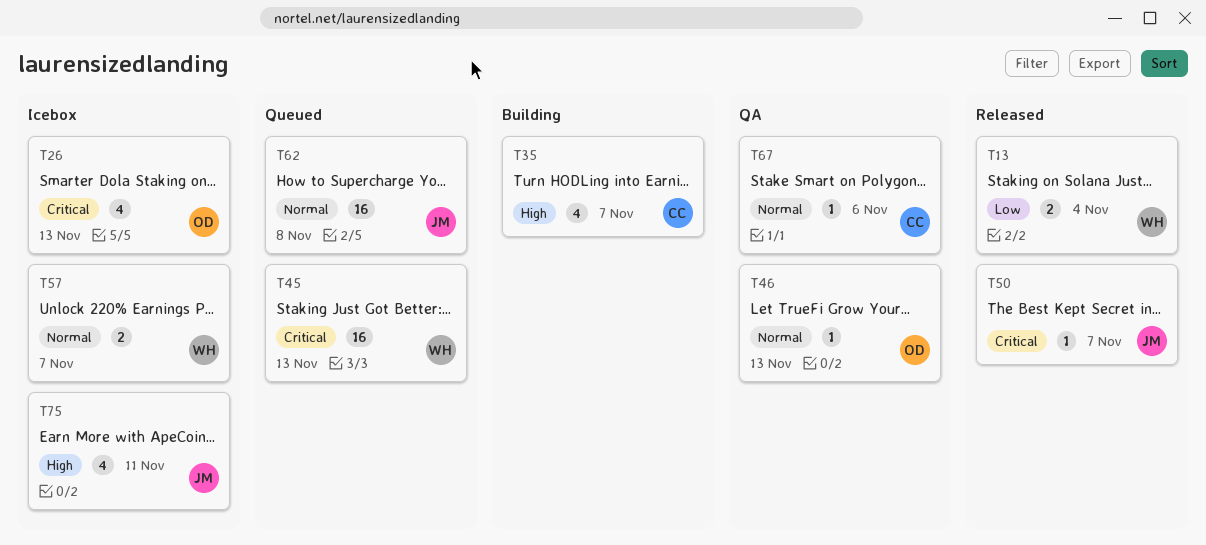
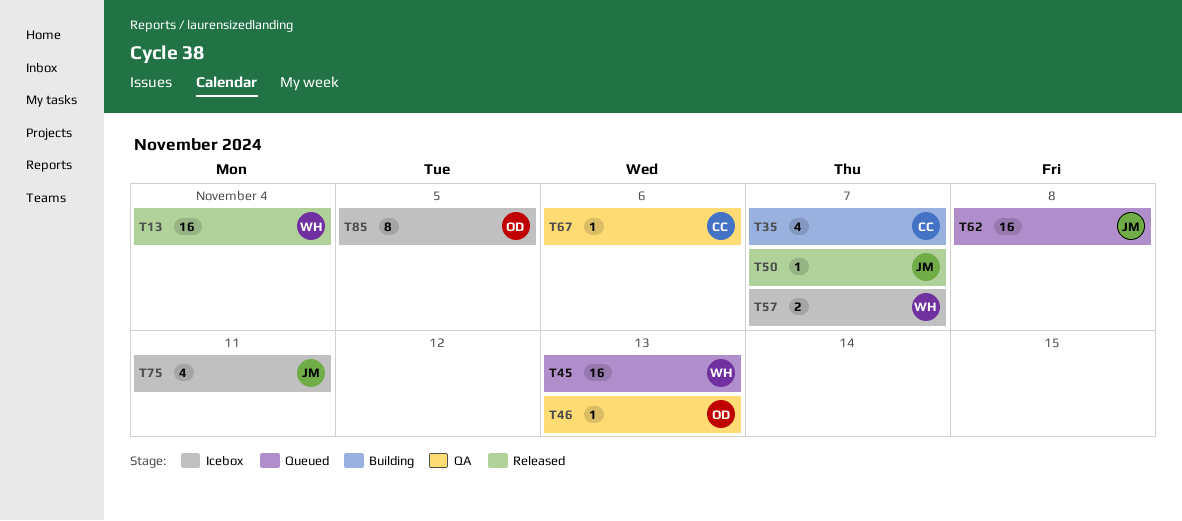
T13, estimate: 2 -> 16
T26: present -> none
T85: none -> present

